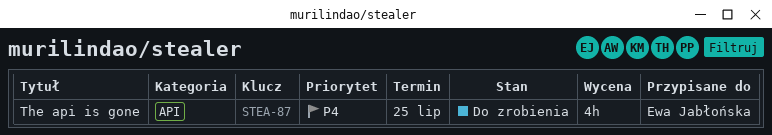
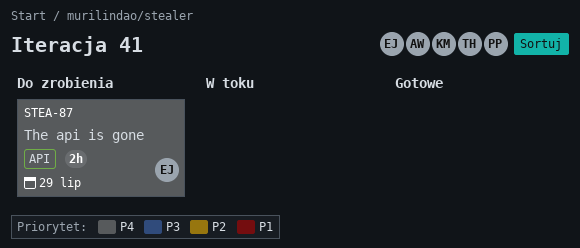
STEA-87, estimate: 4h -> 2h
STEA-87, due: Jul 25 -> Jul 29

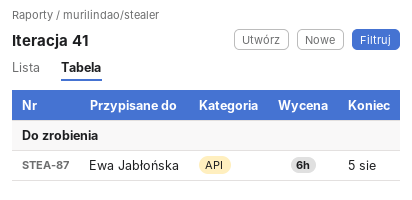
STEA-87, estimate: 2h -> 6h
STEA-87, due: Jul 29 -> Aug 5

